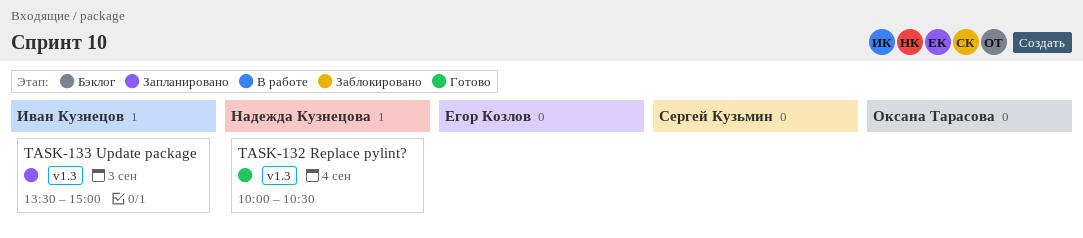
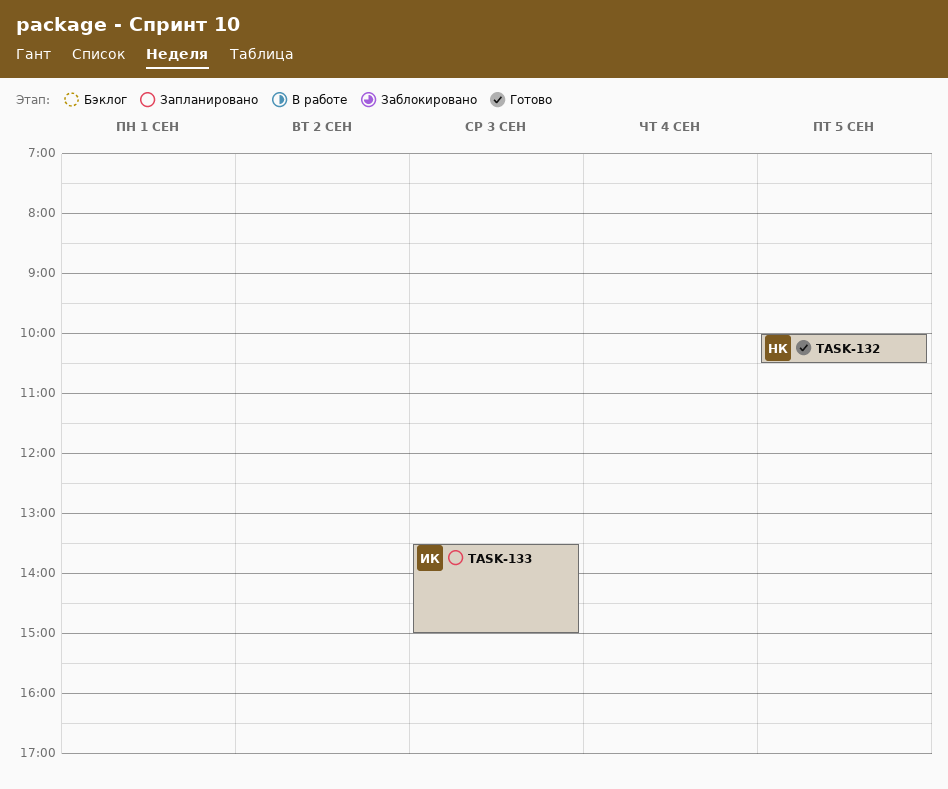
TASK-132, day: Sep 4 -> Sep 5

